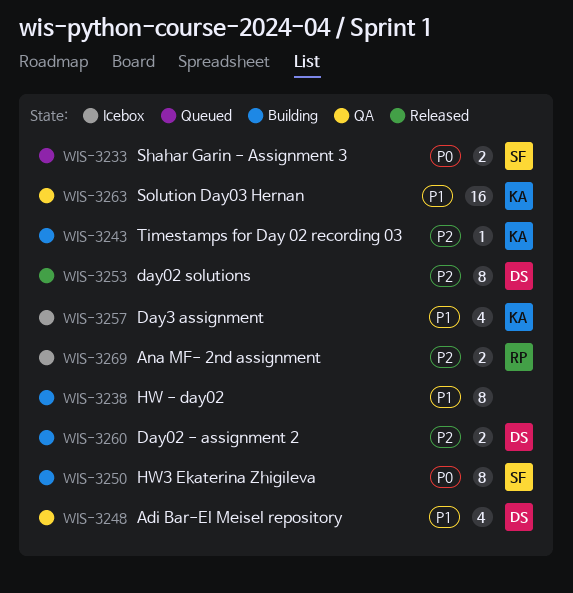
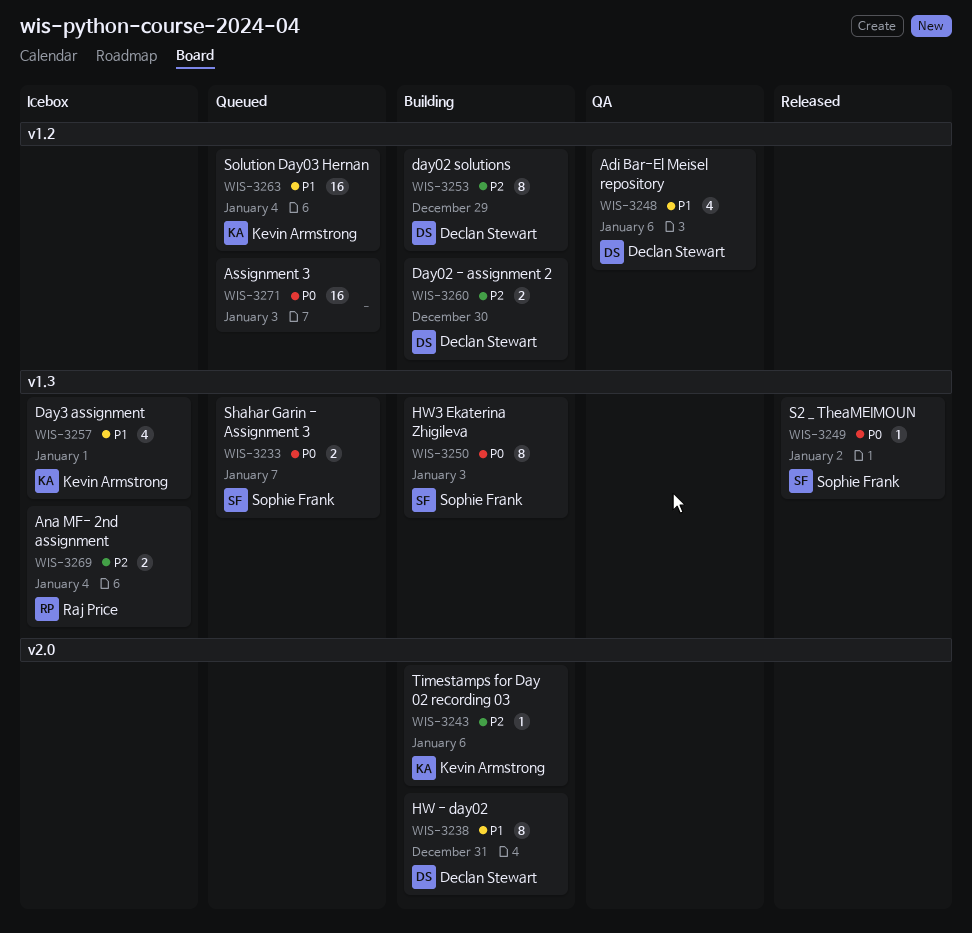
WIS-3238, owner: none -> Declan Stewart
WIS-3249: none -> present
WIS-3253, status: Released -> Building
WIS-3263, status: QA -> Queued
WIS-3271: none -> present

